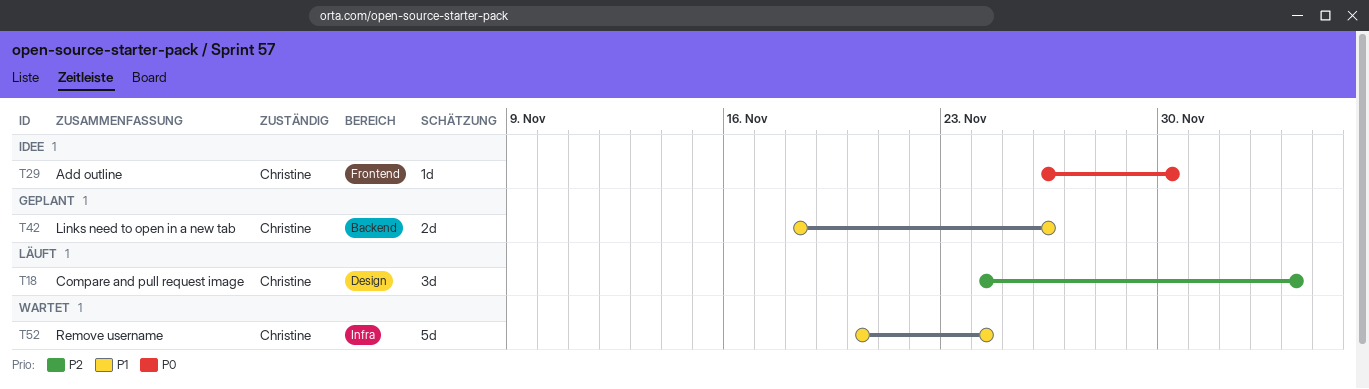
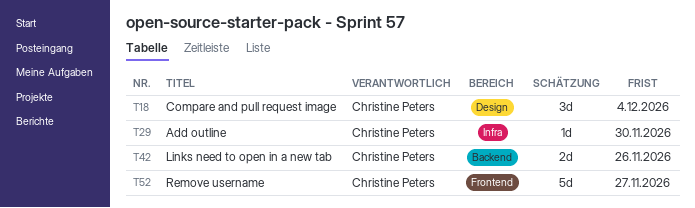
T29, label: Frontend -> Infra
T52, label: Infra -> Frontend
T52, due: Nov 24 -> Nov 27

